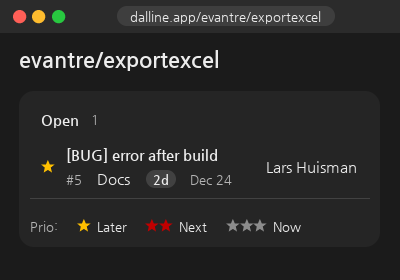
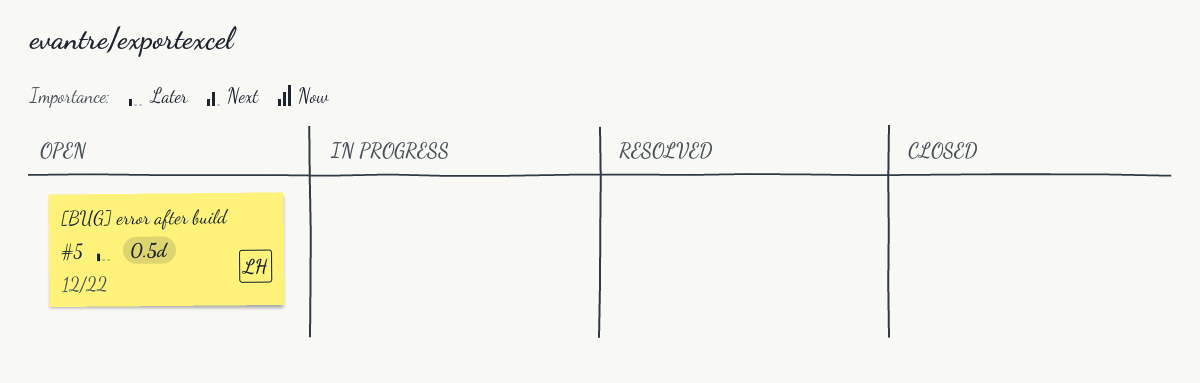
#5, estimate: 2d -> 0.5d
#5, due: Dec 24 -> Dec 22

